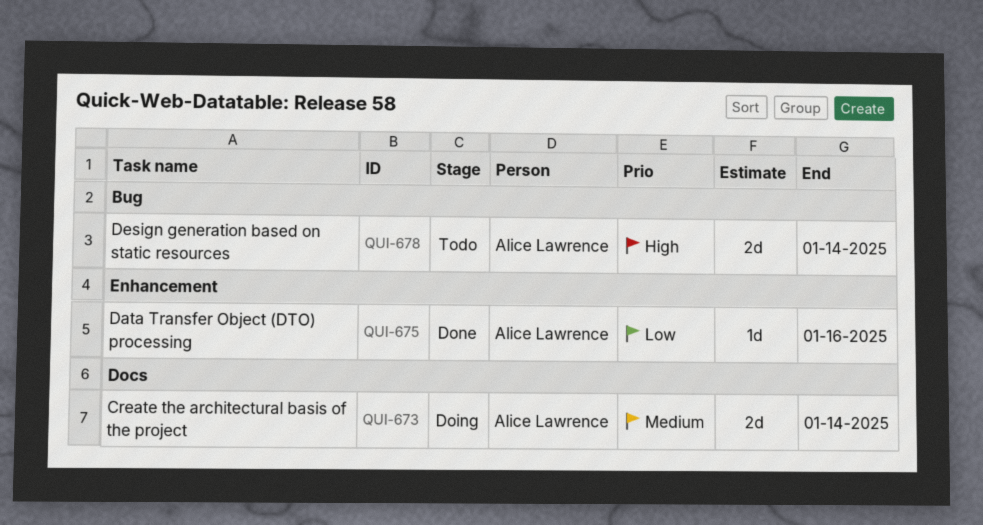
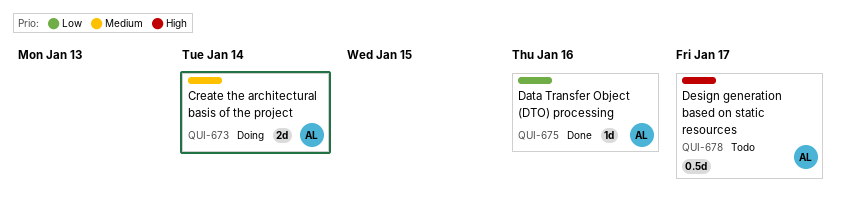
QUI-678, estimate: 2d -> 0.5d
QUI-678, due: Jan 14 -> Jan 17

